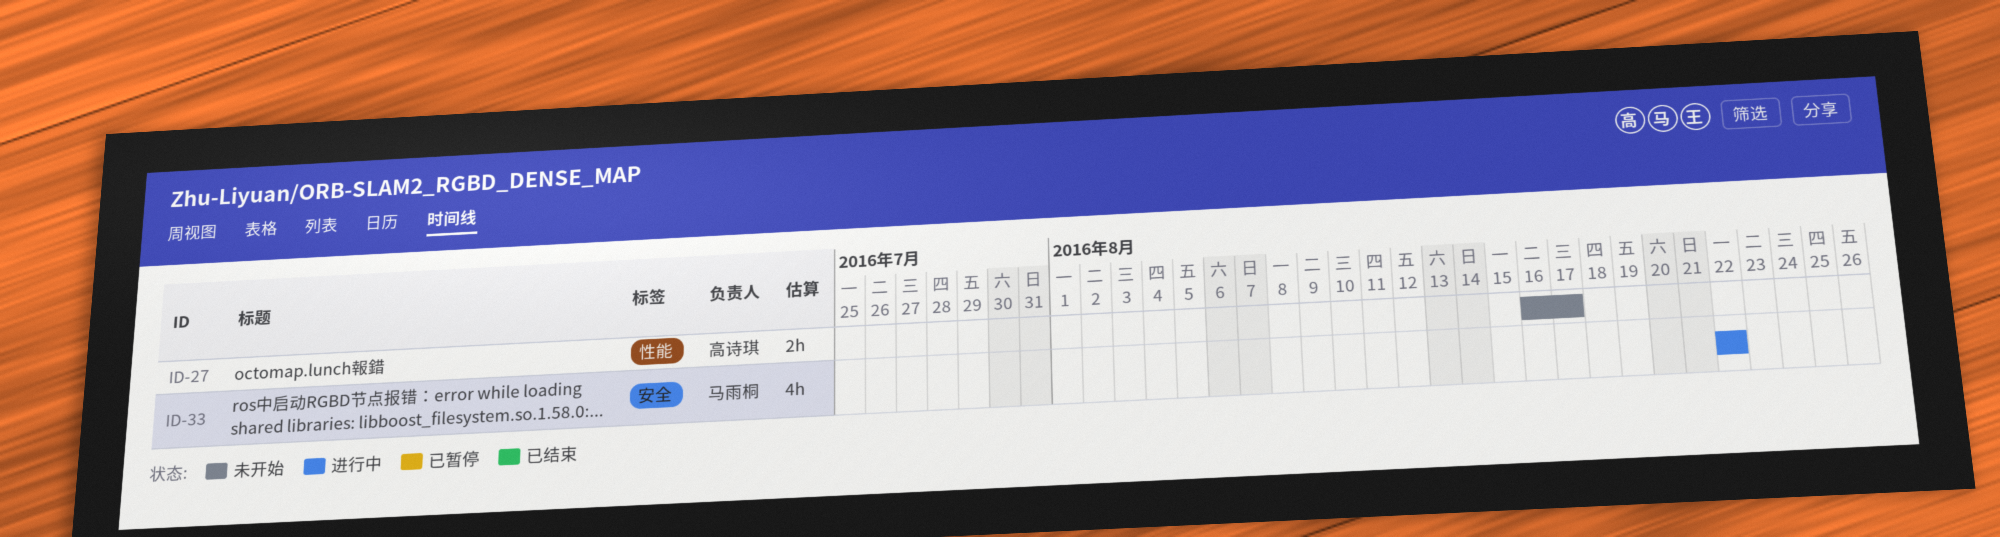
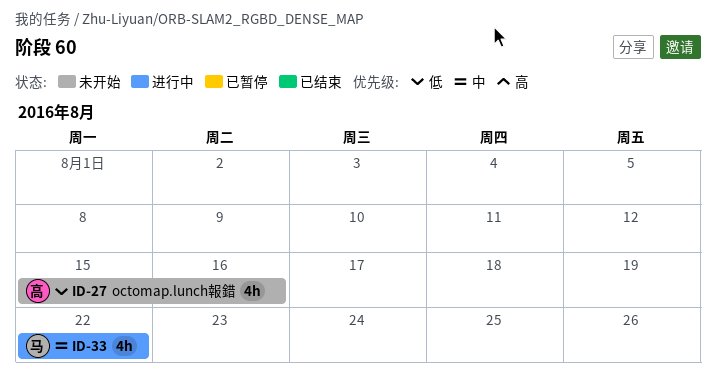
ID-27, estimate: 2h -> 4h
ID-27, start: Aug 16 -> Aug 15
ID-27, due: Aug 17 -> Aug 16

